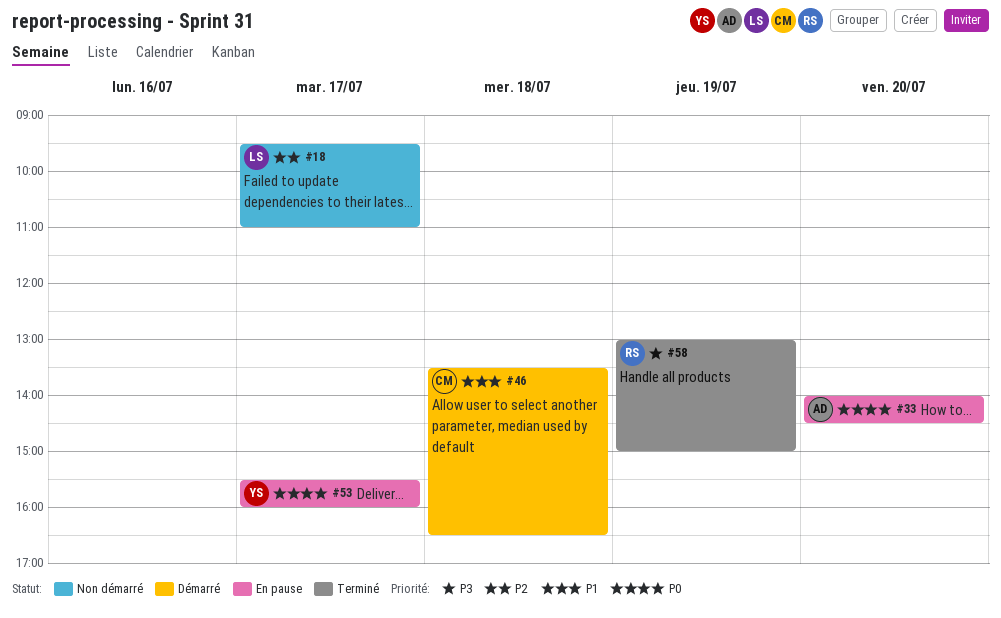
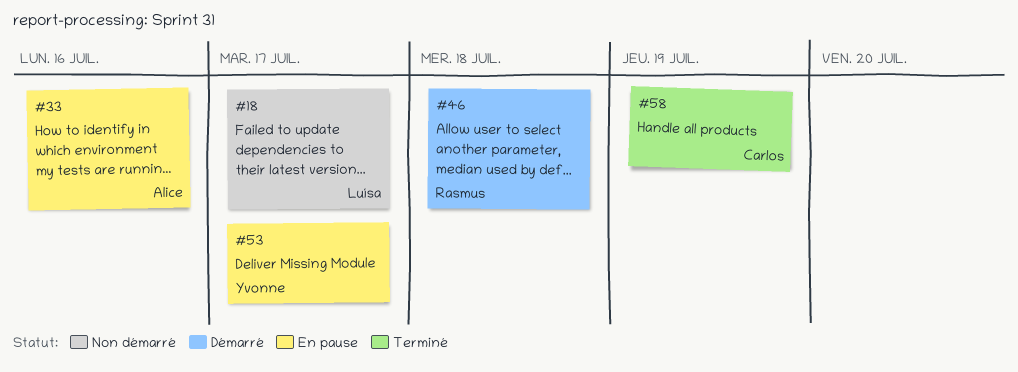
#33, day: Jul 20 -> Jul 16
#46, owner: Carlos -> Rasmus
#58, owner: Rasmus -> Carlos

